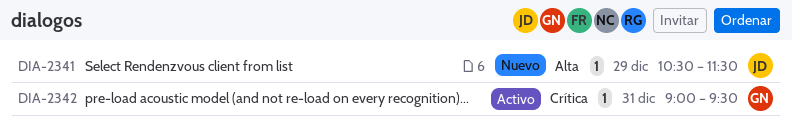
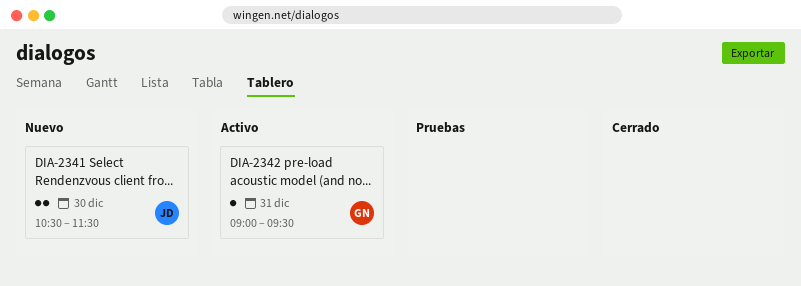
DIA-2341, estimate: 1 -> 2
DIA-2341, day: Dec 29 -> Dec 30

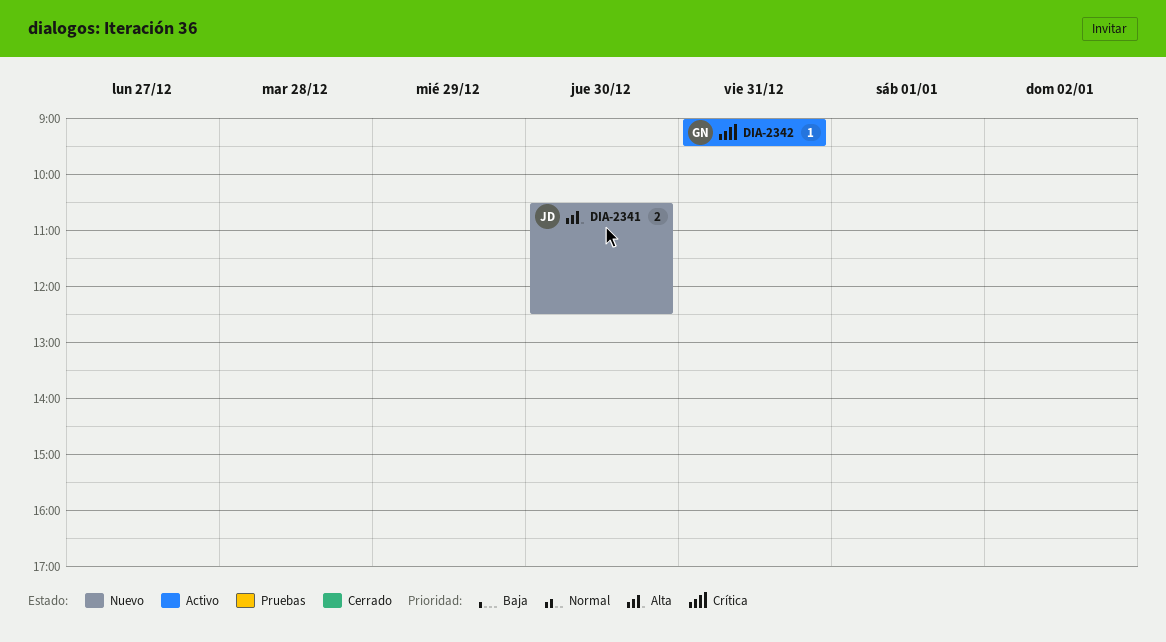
DIA-2341, ends: 11:30 -> 12:30

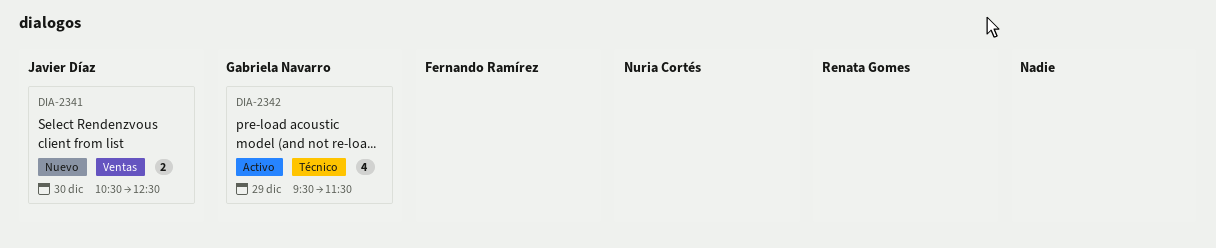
DIA-2342, estimate: 1 -> 4
DIA-2342, day: Dec 31 -> Dec 29
DIA-2342, begins: 09:00 -> 09:30
DIA-2342, ends: 09:30 -> 11:30

